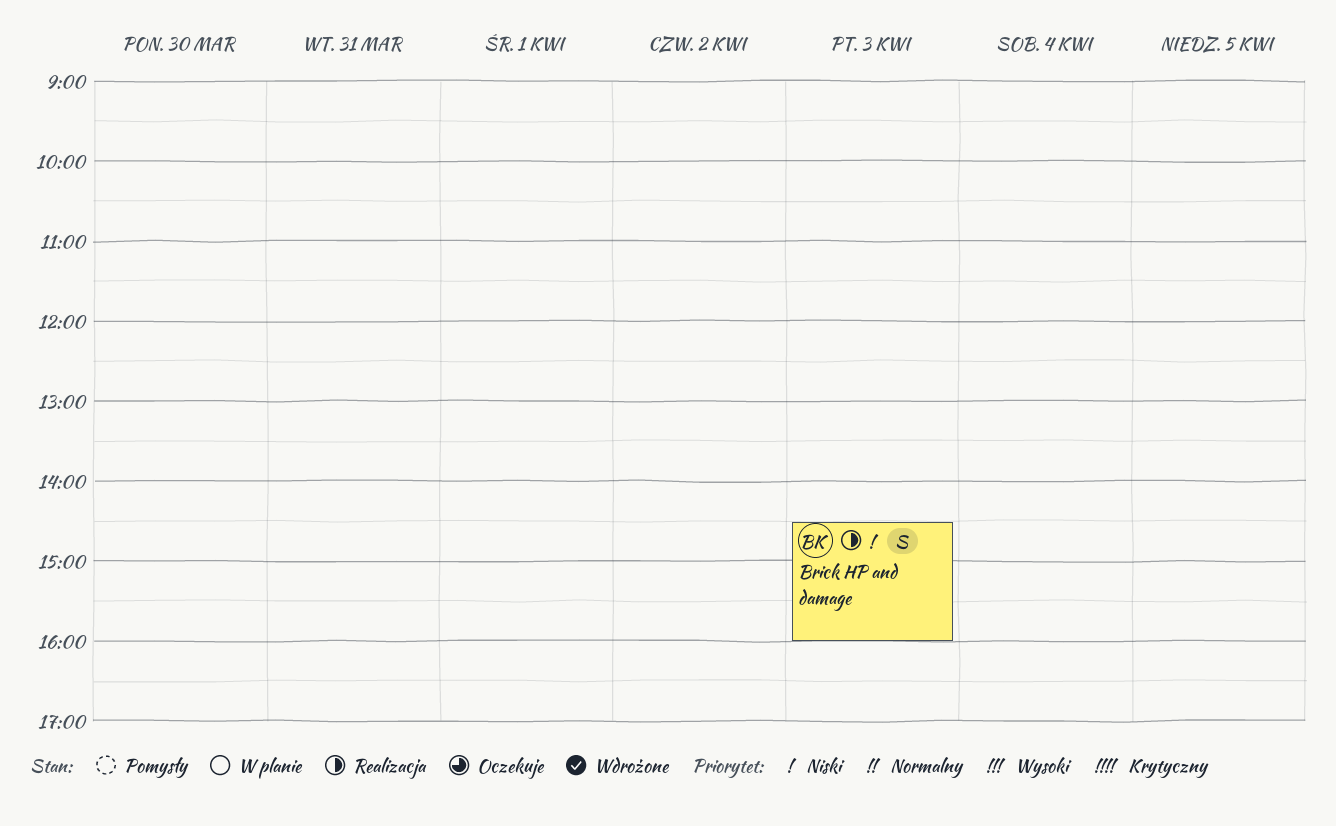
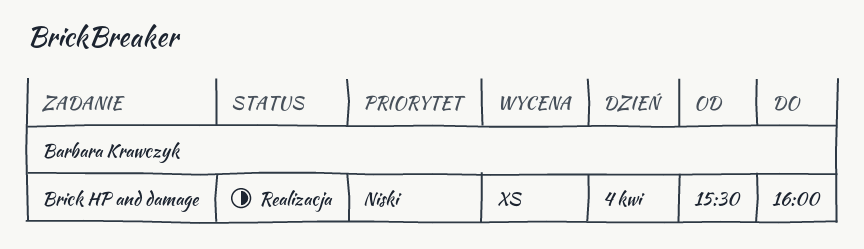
Brick HP and damage, estimate: S -> XS
Brick HP and damage, day: Apr 3 -> Apr 4
Brick HP and damage, begins: 14:30 -> 15:30

